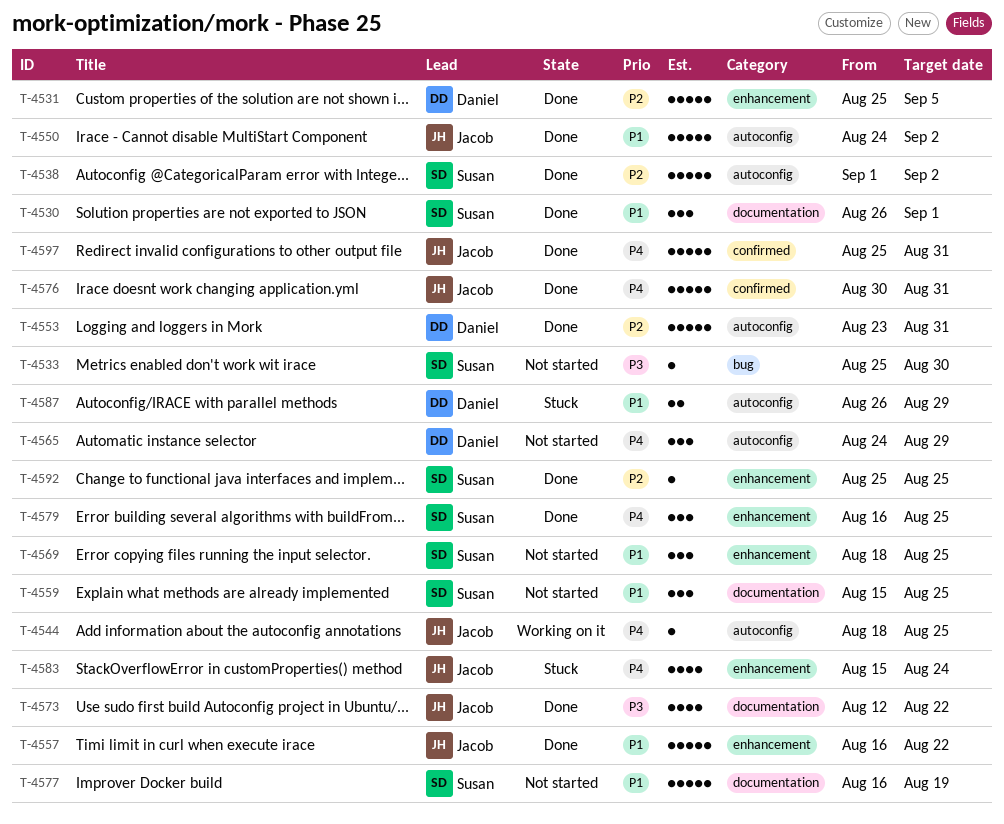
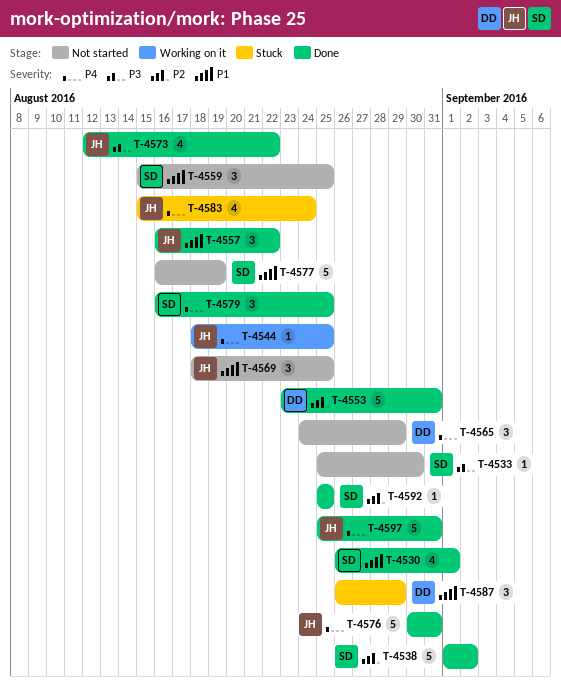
T-4530, estimate: 3 -> 4
T-4531: present -> none
T-4550: present -> none
T-4557, estimate: 5 -> 3
T-4569, owner: Susan -> Jacob
T-4587, estimate: 2 -> 3

